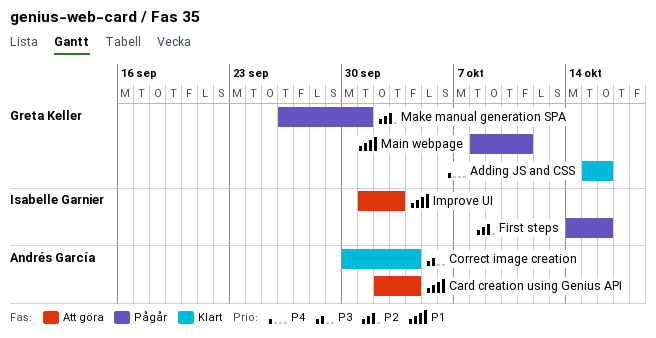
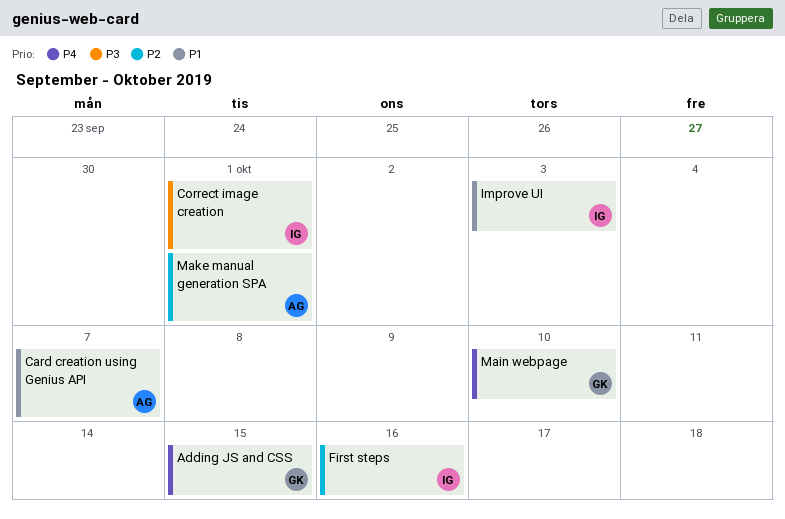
Adding JS and CSS, due: Oct 16 -> Oct 15
Card creation using Genius API, due: Oct 4 -> Oct 7
Correct image creation, owner: Andrés García -> Isabelle Garnier
Correct image creation, due: Oct 4 -> Oct 1
Main webpage, priority: P1 -> P4
Main webpage, due: Oct 11 -> Oct 10
Make manual generation SPA, owner: Greta Keller -> Andrés García

